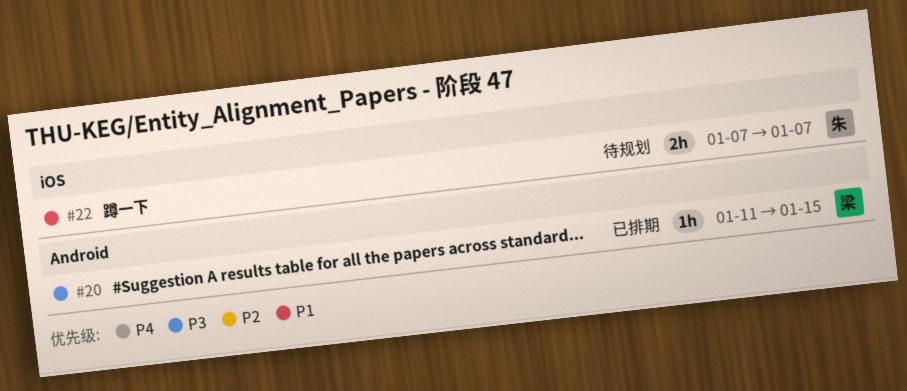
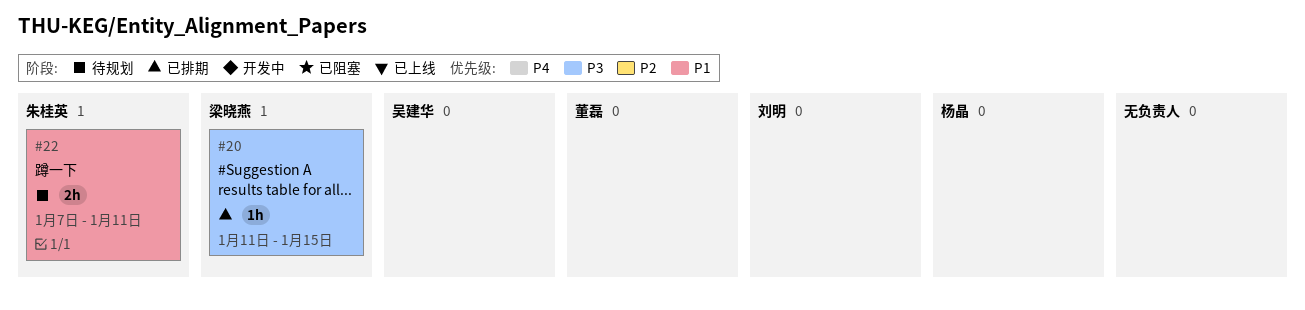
#22, due: Jan 7 -> Jan 11

